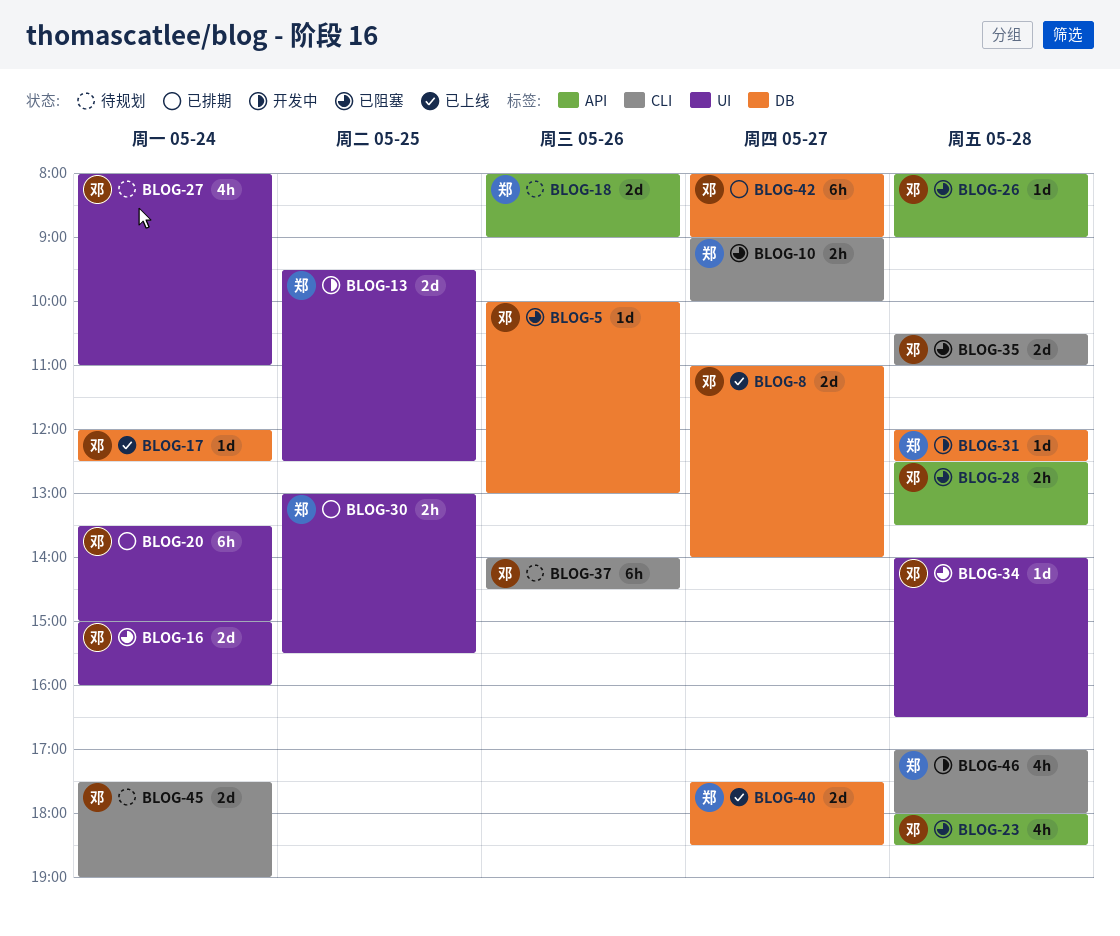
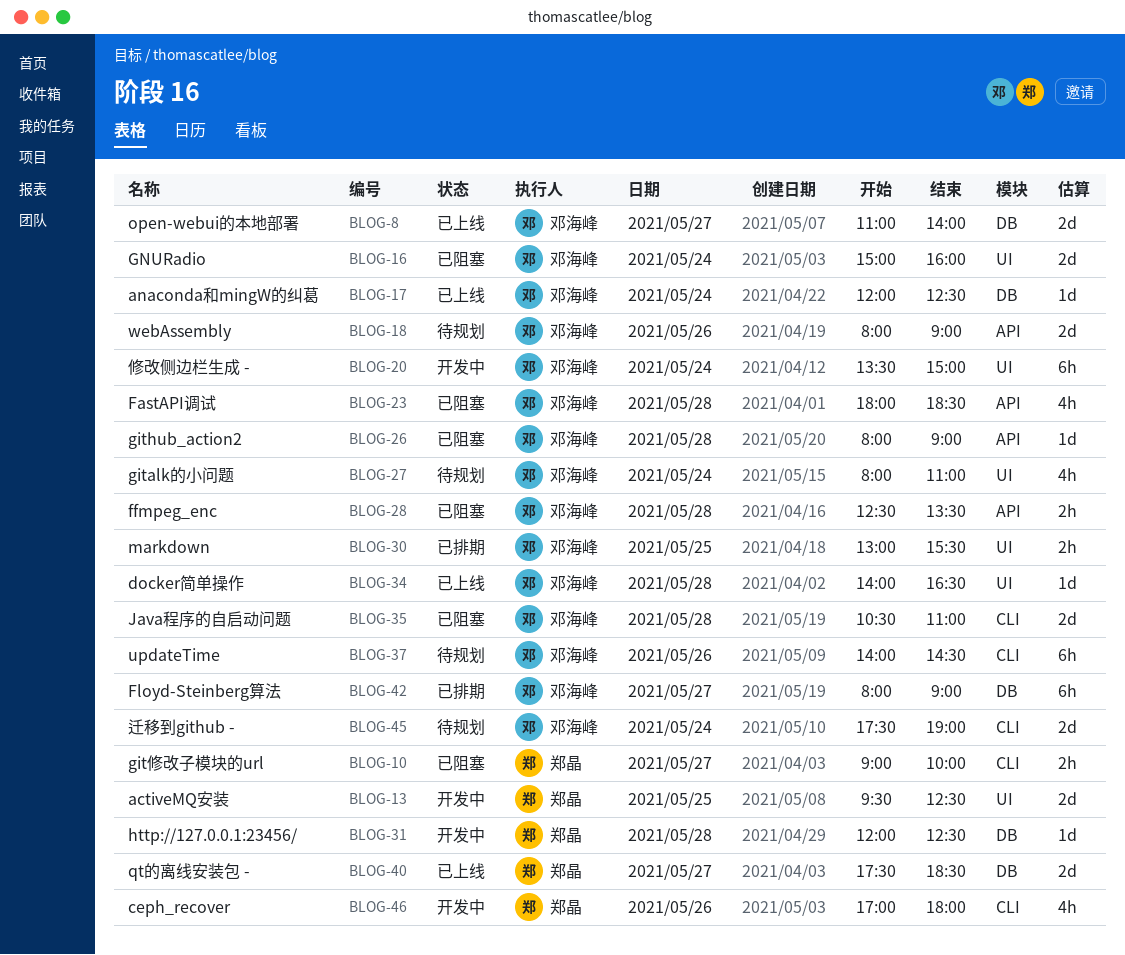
BLOG-5: present -> none
BLOG-18, owner: 郑晶 -> 邓海峰
BLOG-20, status: 已排期 -> 开发中
BLOG-30, owner: 郑晶 -> 邓海峰
BLOG-34, status: 已阻塞 -> 已上线
BLOG-46, day: May 28 -> May 26

